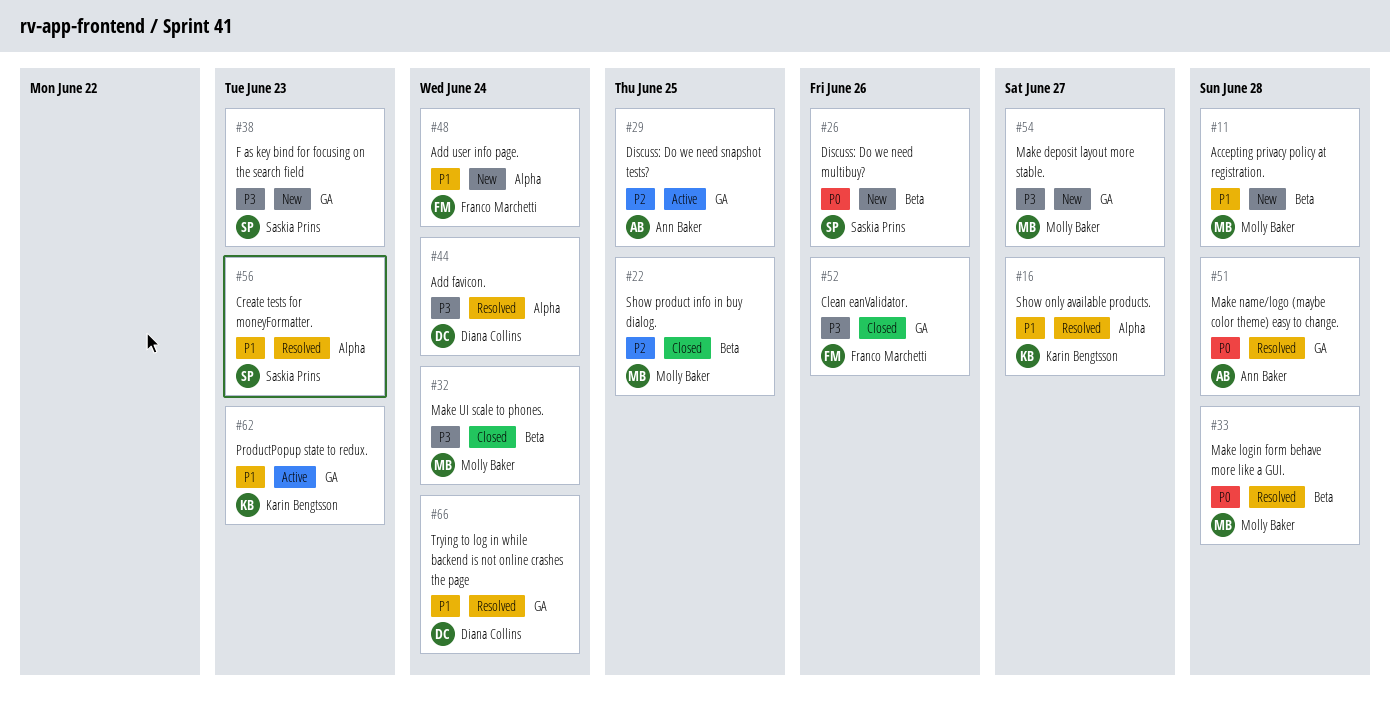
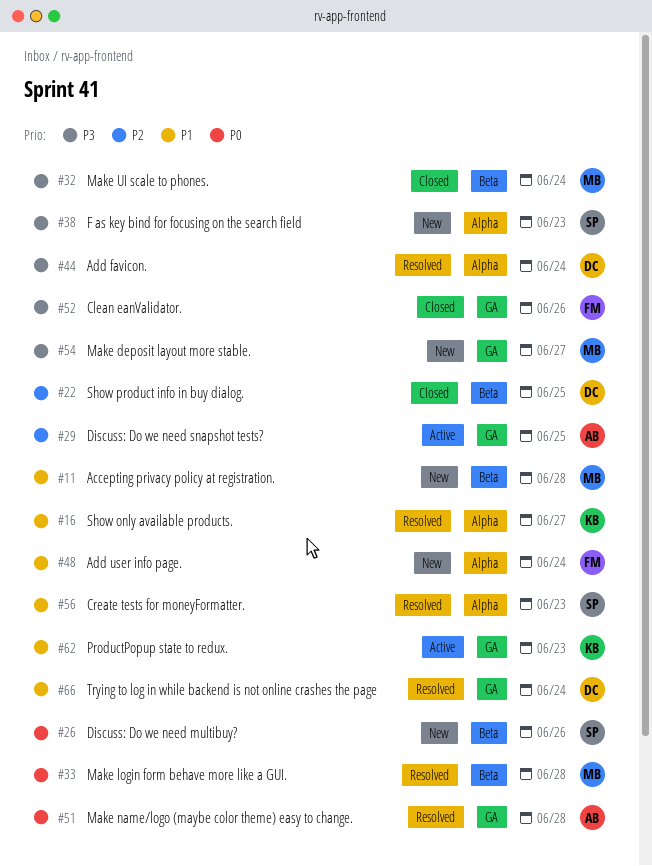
#22, owner: Molly Baker -> Diana Collins
#38, label: GA -> Alpha

